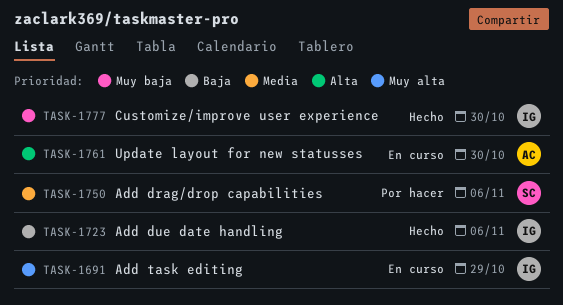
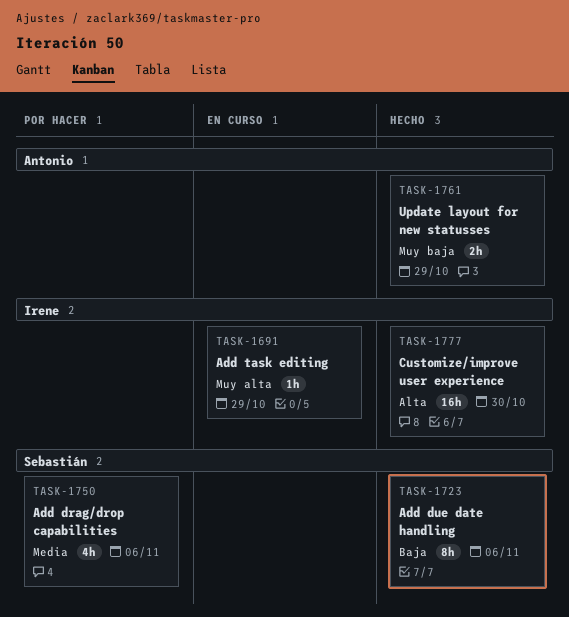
TASK-1723, owner: Irene -> Sebastián
TASK-1761, status: En curso -> Hecho
TASK-1761, priority: Alta -> Muy baja
TASK-1761, due: Oct 30 -> Oct 29
TASK-1777, priority: Muy baja -> Alta

